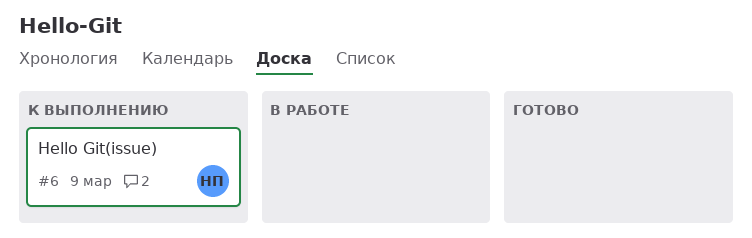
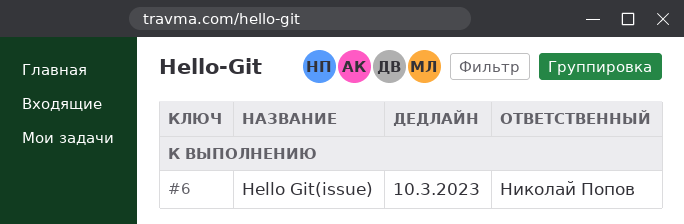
#6, due: Mar 9 -> Mar 10

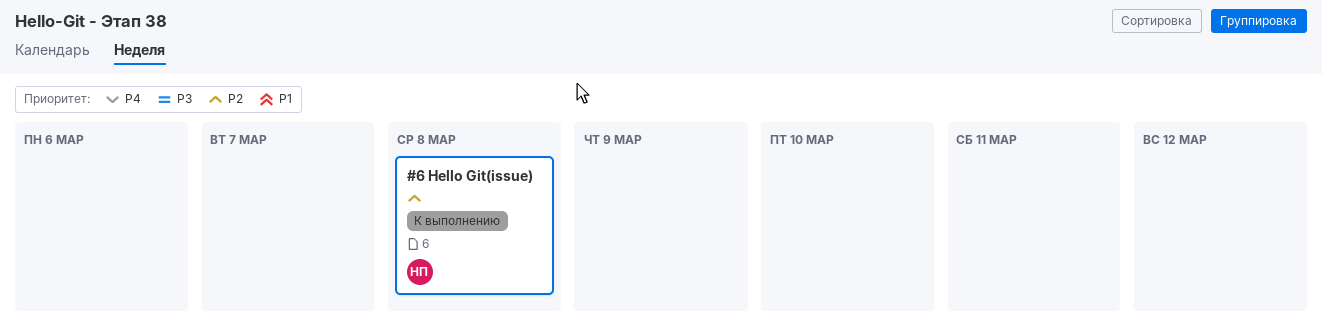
#6, due: Mar 10 -> Mar 8

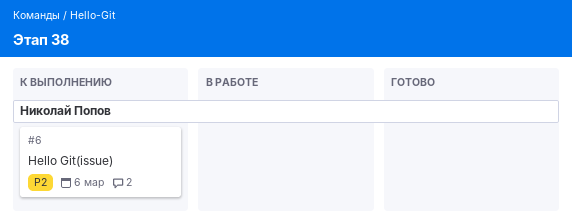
#6, due: Mar 8 -> Mar 6

